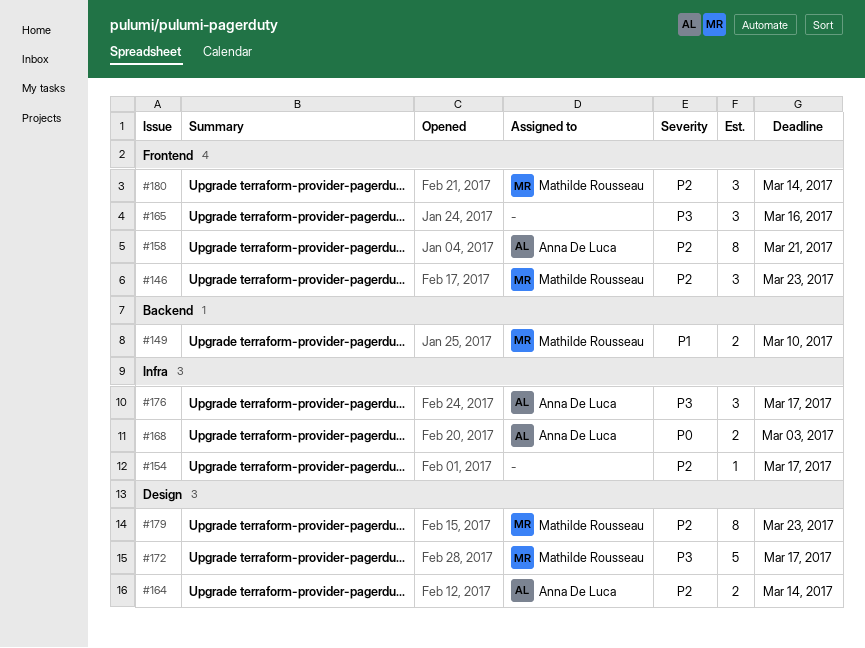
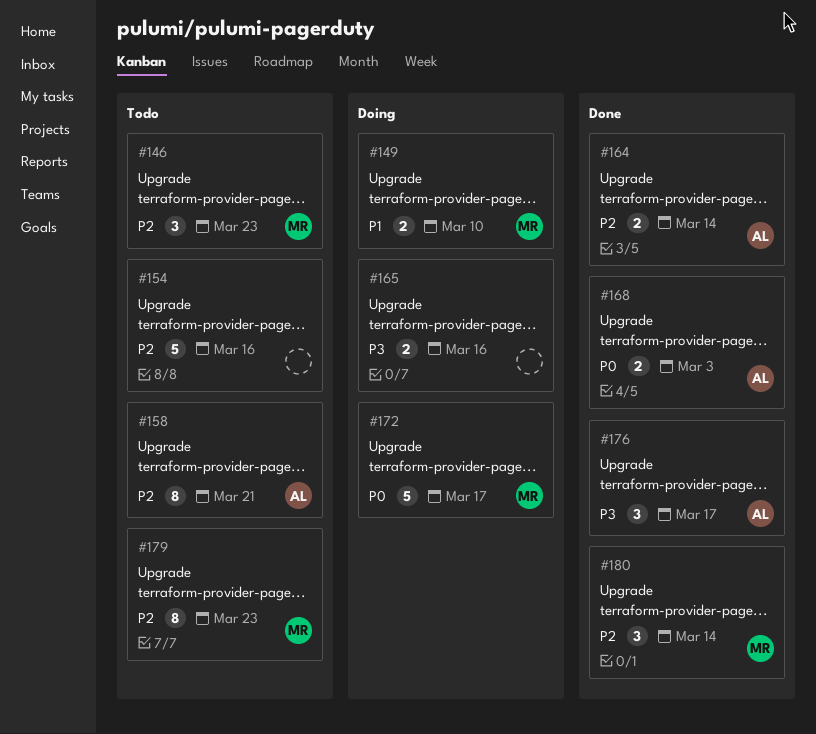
#154, estimate: 1 -> 5
#154, due: Mar 17 -> Mar 16
#165, estimate: 3 -> 2
#172, priority: P3 -> P0

